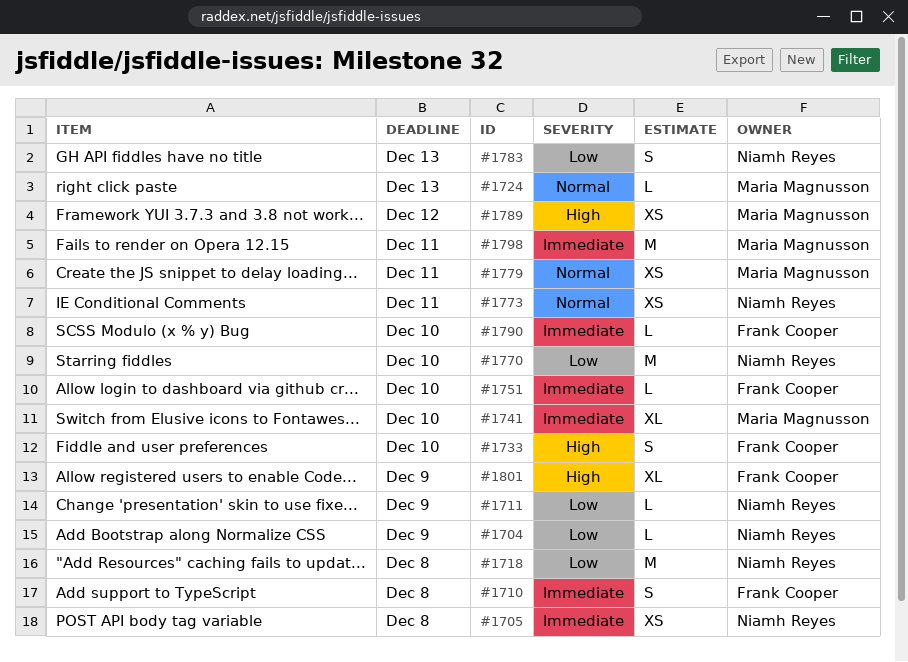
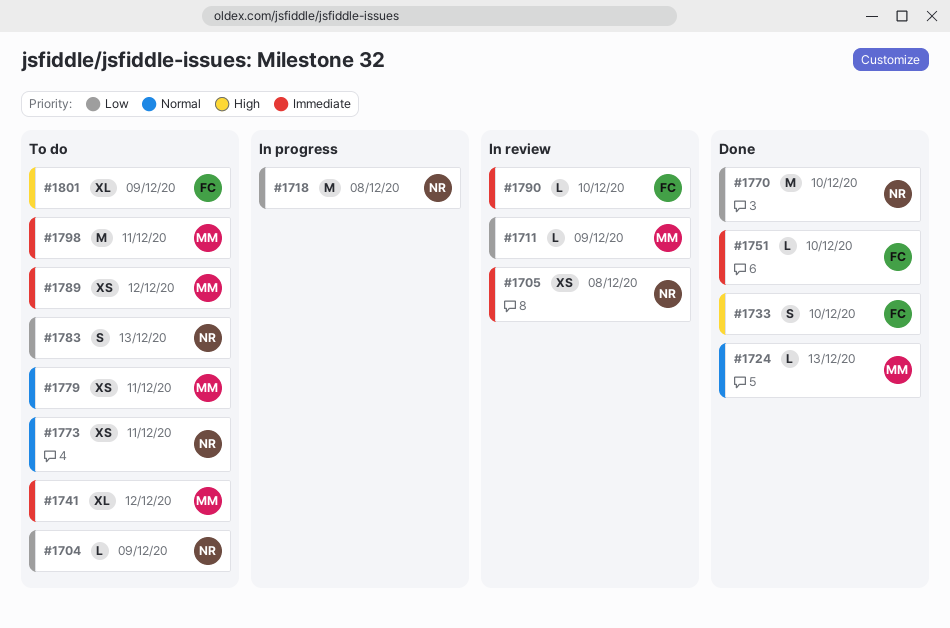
#1710: present -> none
#1711, owner: Niamh Reyes -> Maria Magnusson
#1741, due: Dec 10 -> Dec 12
#1789, priority: High -> Immediate

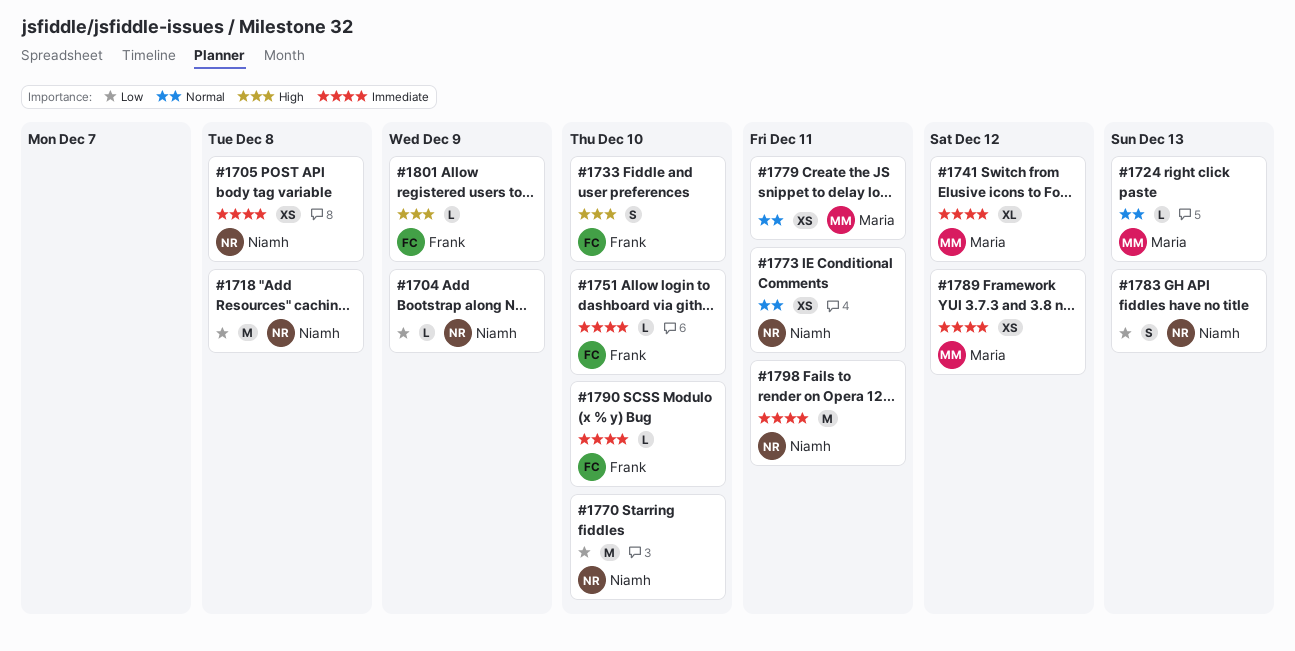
#1711: present -> none
#1798, owner: Maria -> Niamh
#1801, estimate: XL -> L

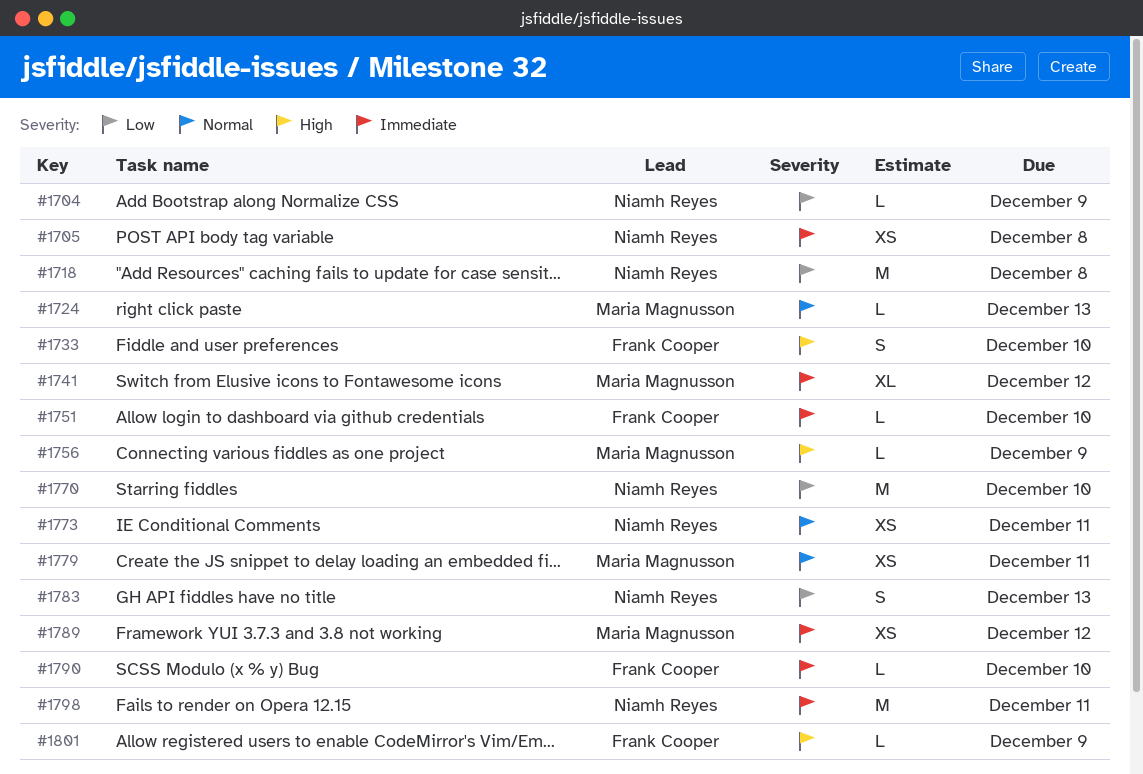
#1756: none -> present

